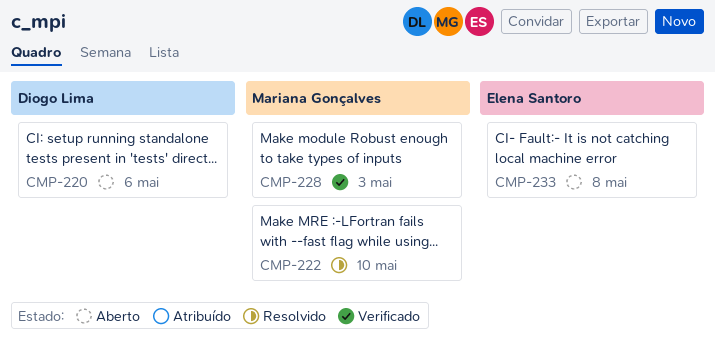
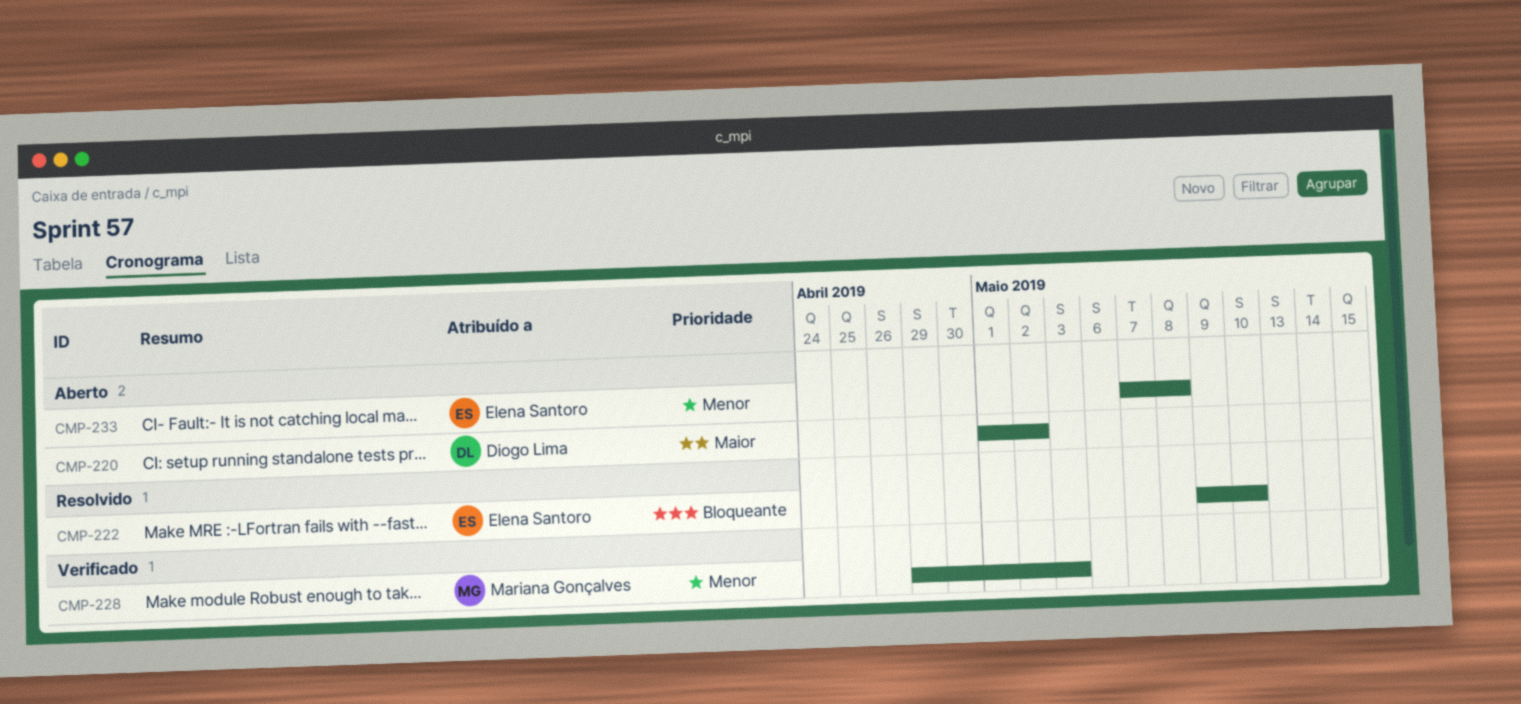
CMP-220, due: May 6 -> May 2
CMP-222, owner: Mariana Gonçalves -> Elena Santoro

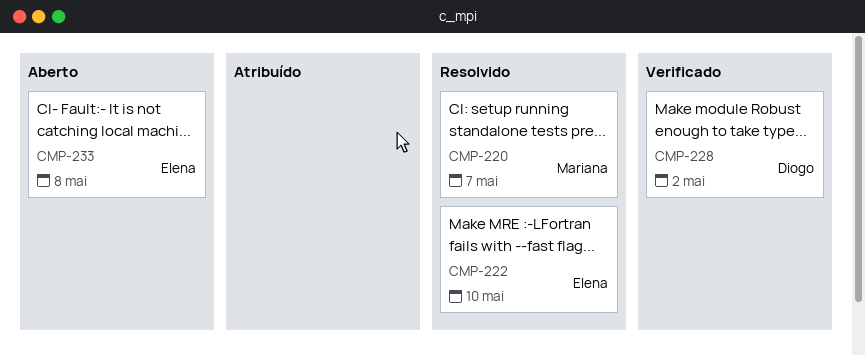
CMP-220, status: Aberto -> Resolvido
CMP-220, owner: Diogo Lima -> Mariana Gonçalves
CMP-220, due: May 2 -> May 7
CMP-228, owner: Mariana Gonçalves -> Diogo Lima
CMP-228, due: May 3 -> May 2

